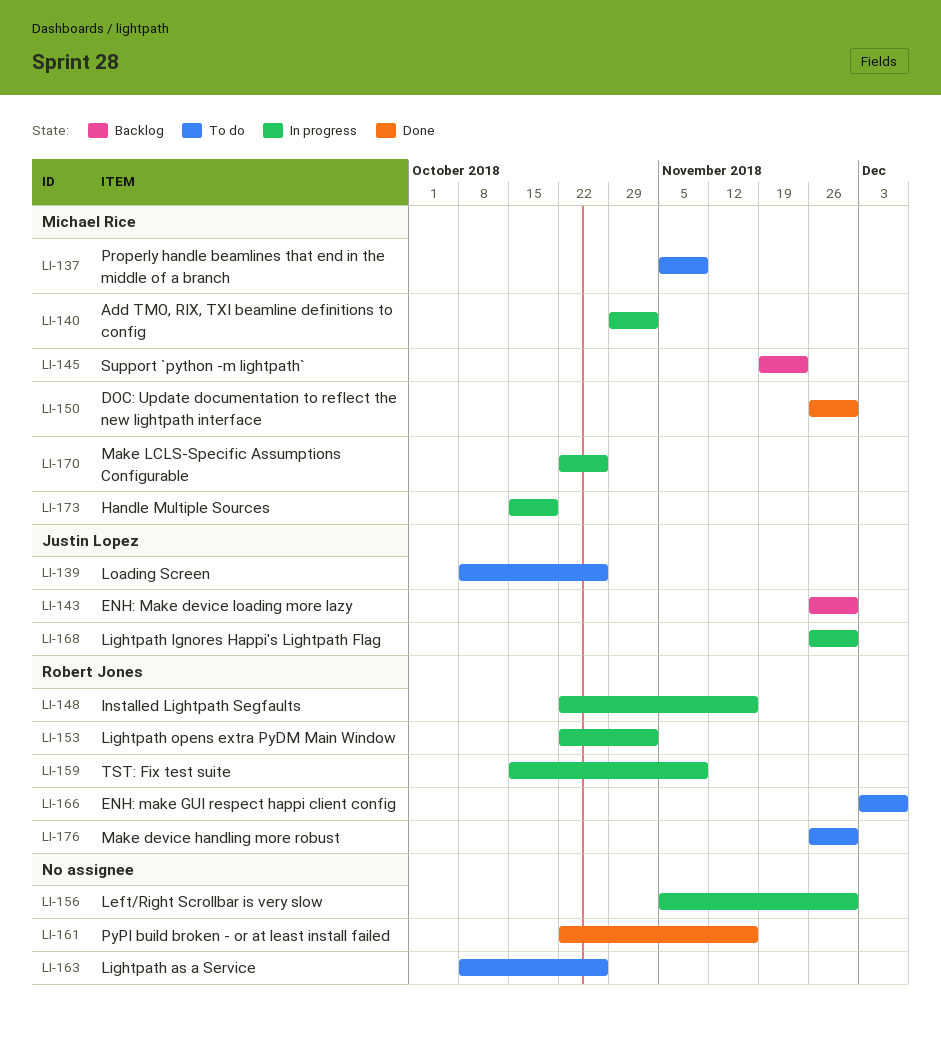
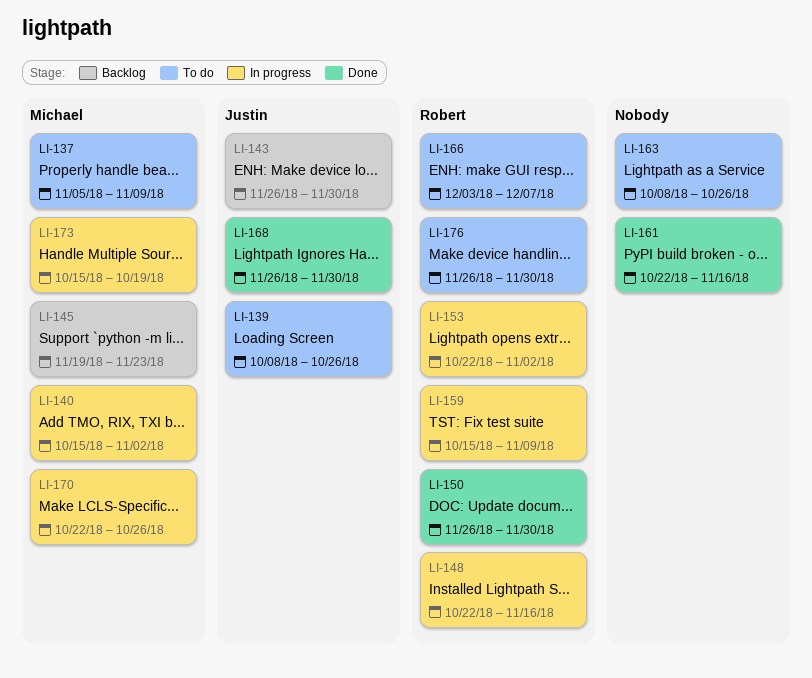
LI-140, start: Oct 29 -> Oct 15
LI-150, owner: Michael Rice -> Robert Jones
LI-156: present -> none
LI-168, status: In progress -> Done

